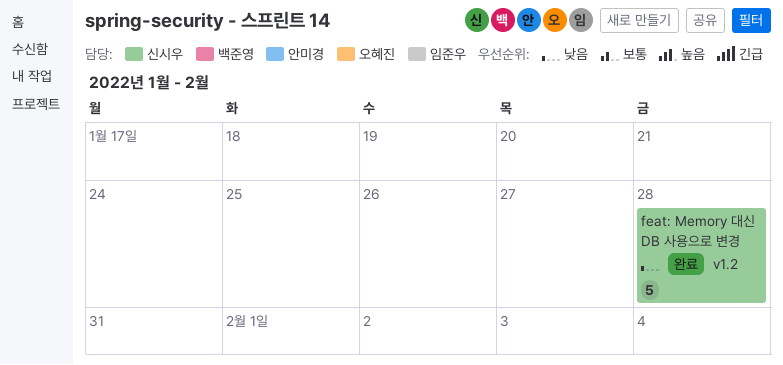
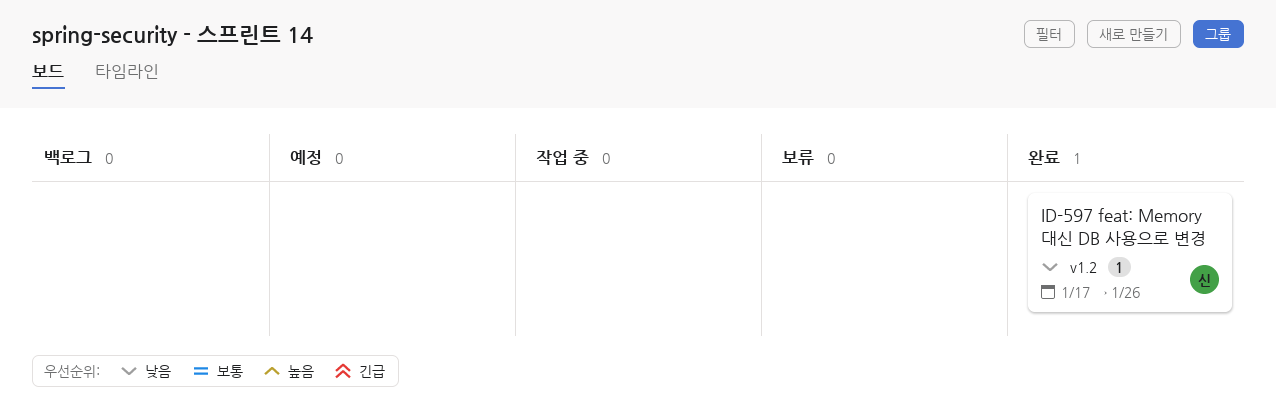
feat: Memory 대신 DB 사용으로 변경, estimate: 5 -> 1
feat: Memory 대신 DB 사용으로 변경, due: Jan 28 -> Jan 26

